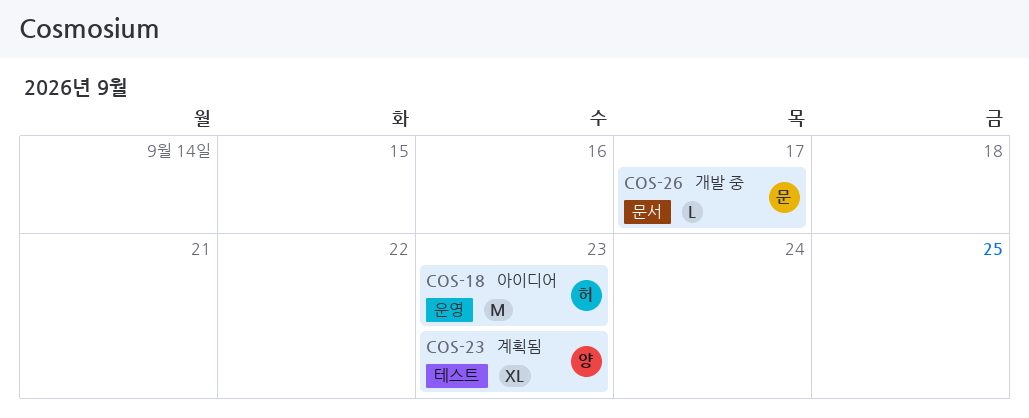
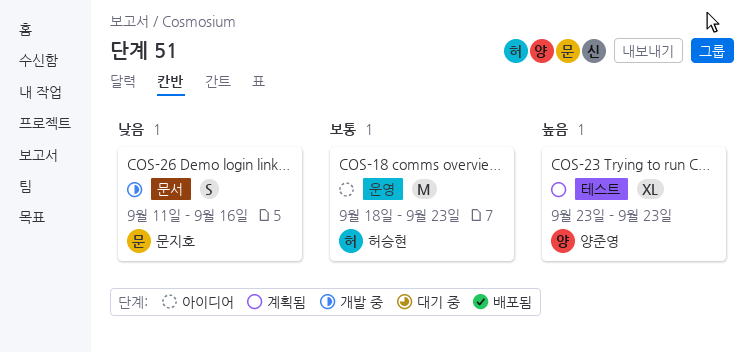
COS-26, estimate: L -> S
COS-26, due: Sep 17 -> Sep 16

